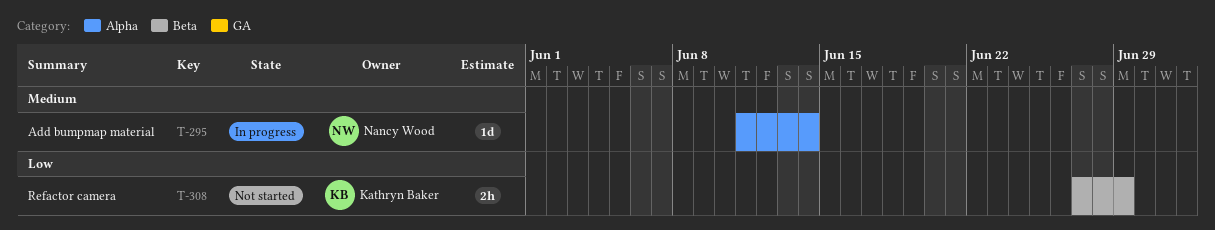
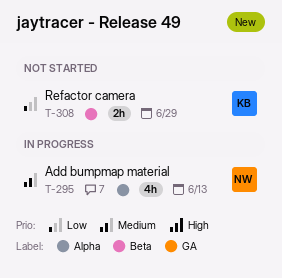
T-295, estimate: 1d -> 4h
T-295, due: Jun 14 -> Jun 13

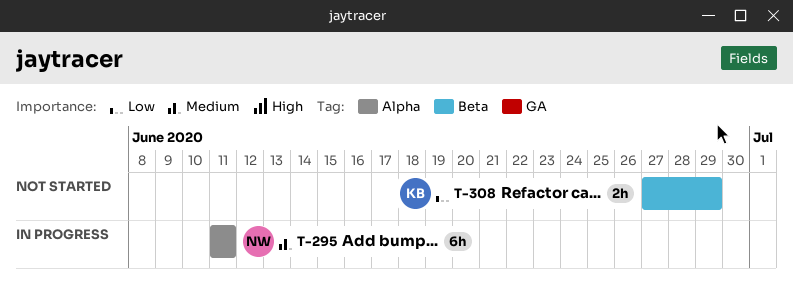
T-295, estimate: 4h -> 6h
T-295, due: Jun 13 -> Jun 11

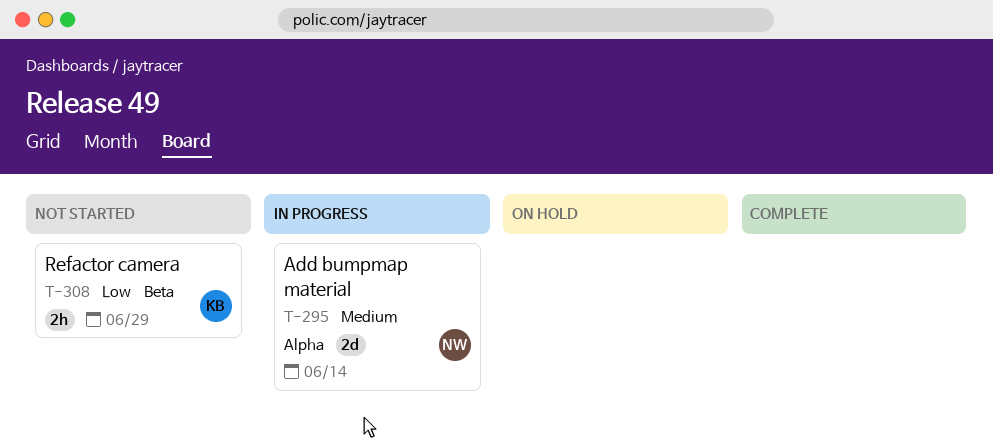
T-295, estimate: 6h -> 2d
T-295, due: Jun 11 -> Jun 14

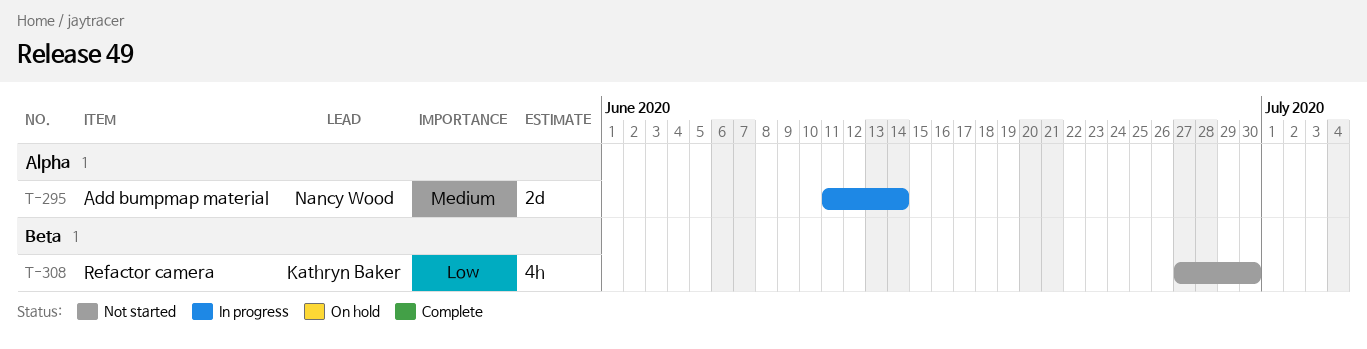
T-308, estimate: 2h -> 4h
T-308, due: Jun 29 -> Jun 30

